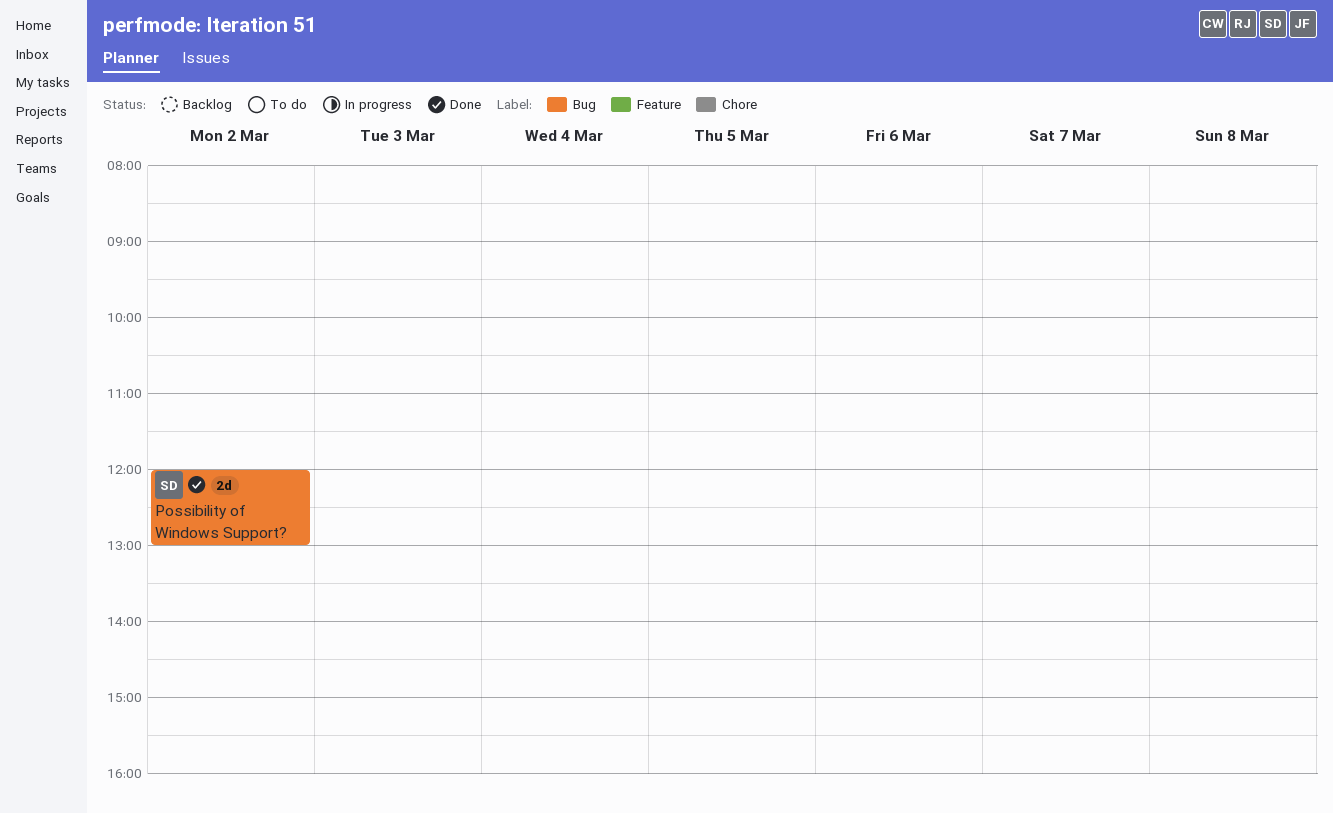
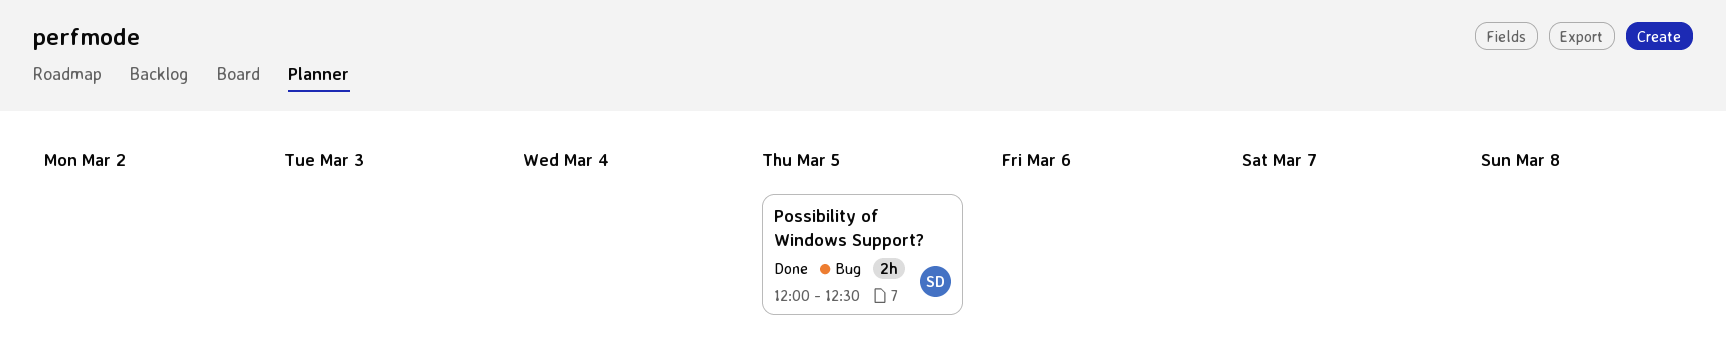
Possibility of Windows Support?, estimate: 2d -> 2h
Possibility of Windows Support?, day: Mar 2 -> Mar 5
Possibility of Windows Support?, ends: 13:00 -> 12:30

